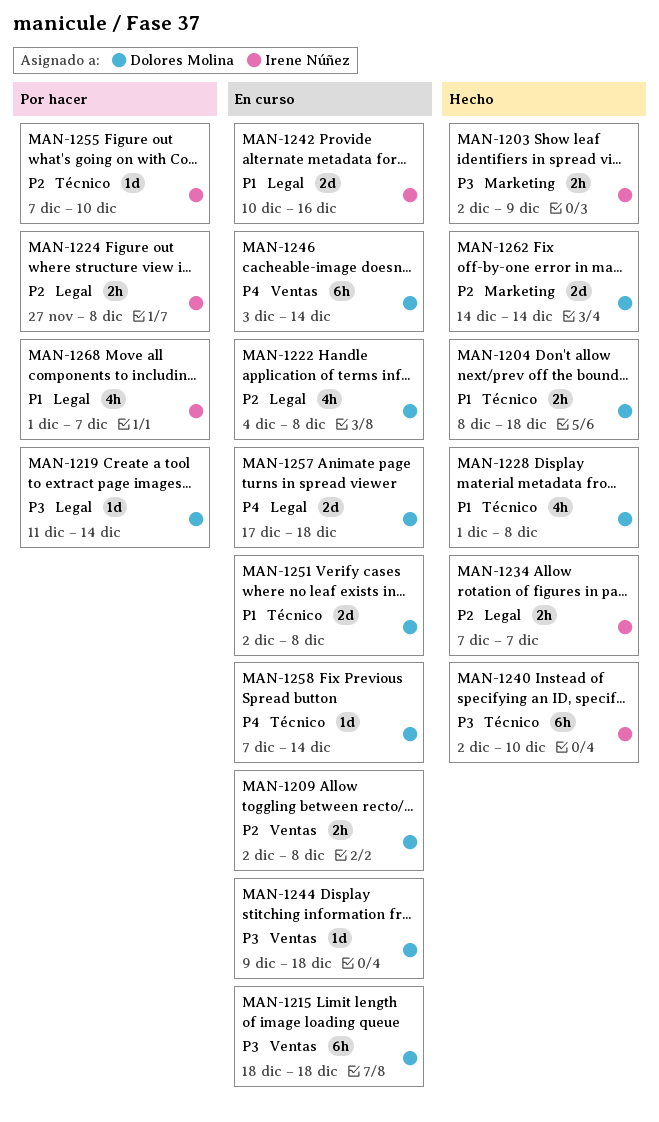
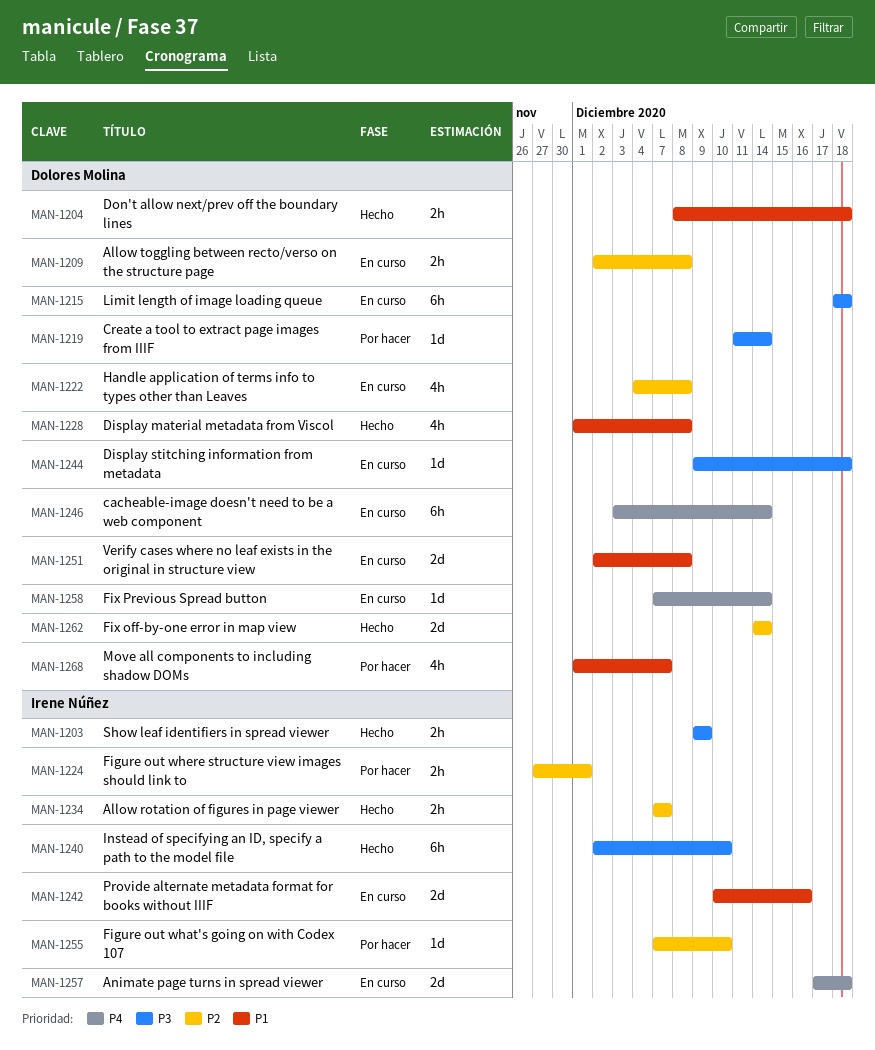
MAN-1203, start: Dec 2 -> Dec 9
MAN-1224, due: Dec 8 -> Dec 1
MAN-1257, owner: Dolores Molina -> Irene Núñez
MAN-1268, owner: Irene Núñez -> Dolores Molina

